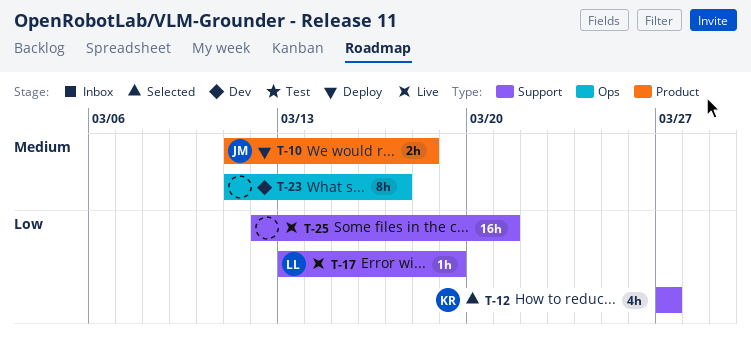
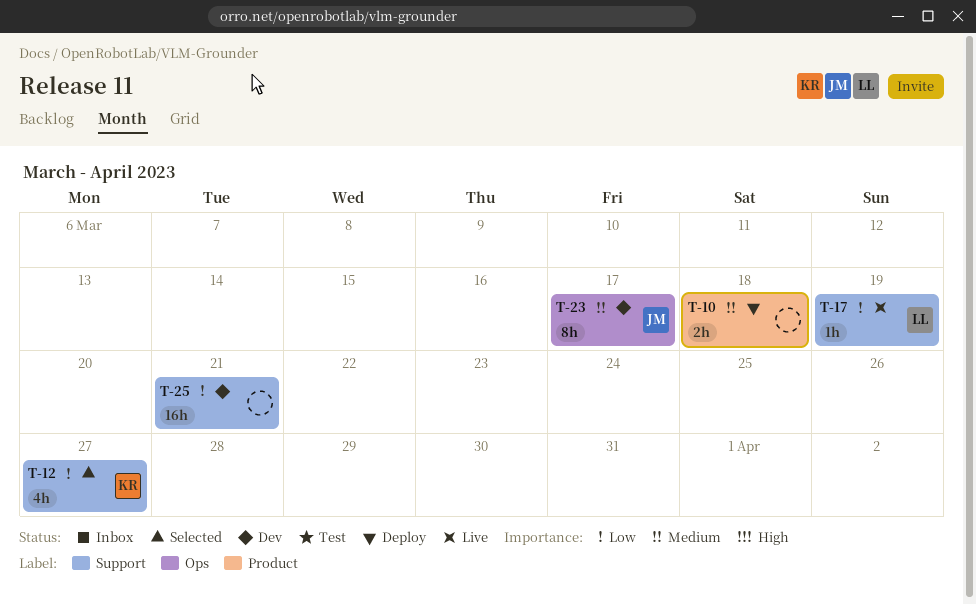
T-10, owner: JM -> none
T-23, owner: none -> JM
T-25, status: Live -> Dev

